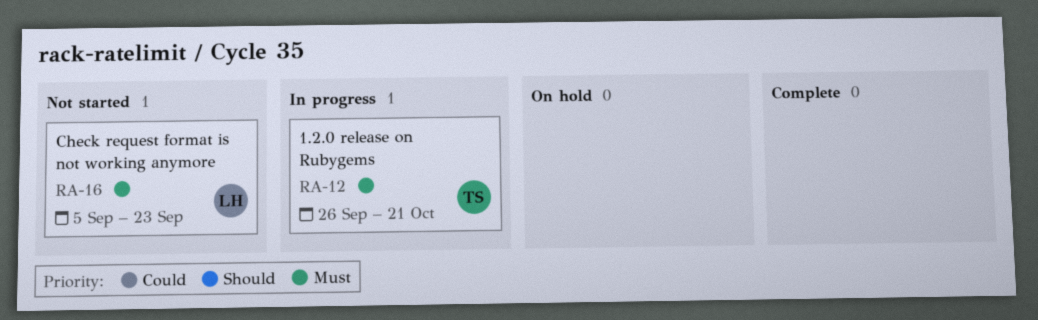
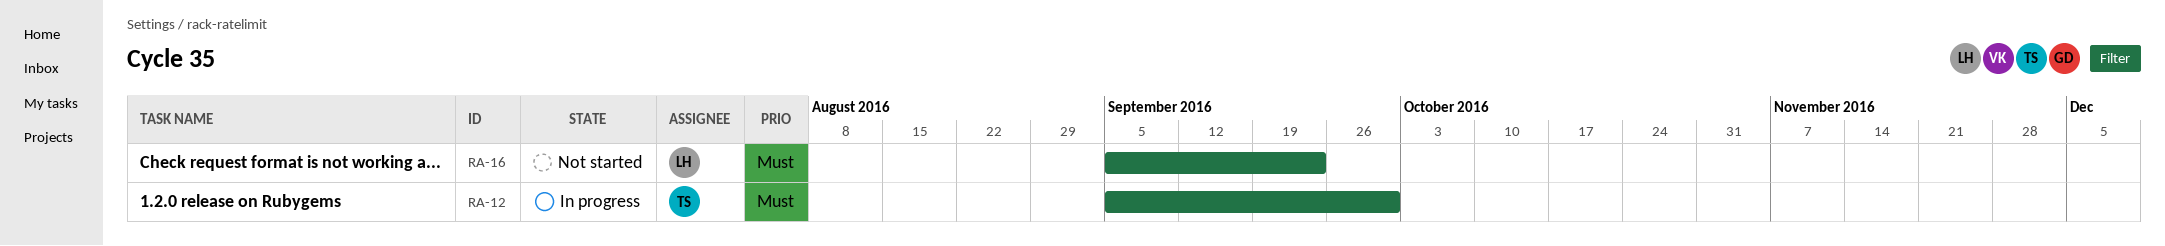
RA-12, start: Sep 26 -> Sep 5
RA-12, due: Oct 21 -> Sep 30

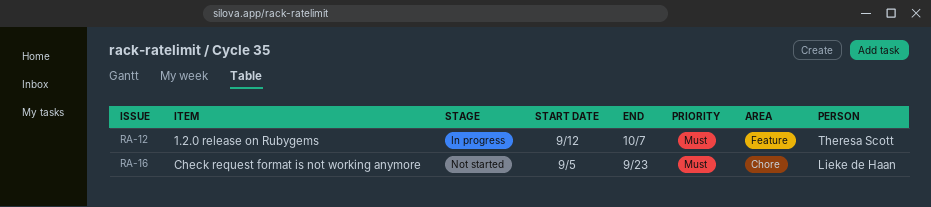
RA-12, start: Sep 5 -> Sep 12
RA-12, due: Sep 30 -> Oct 7

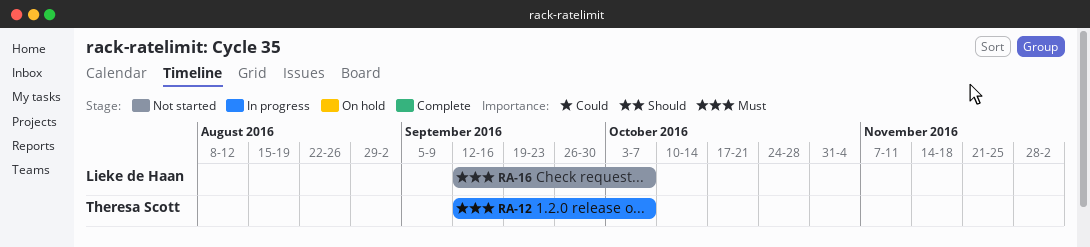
RA-16, start: Sep 5 -> Sep 12
RA-16, due: Sep 23 -> Oct 7

